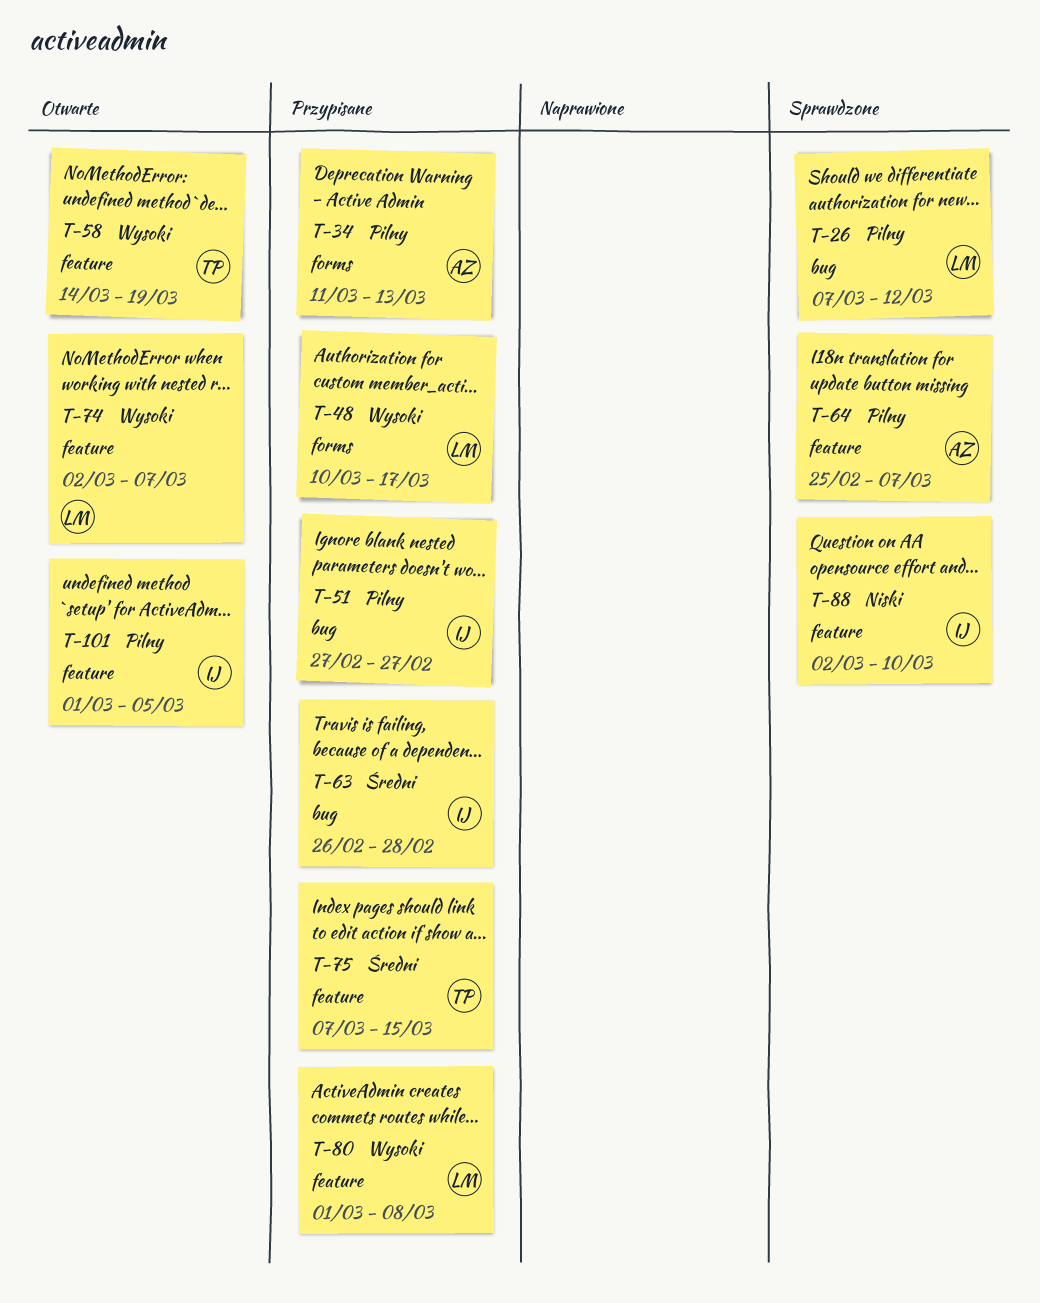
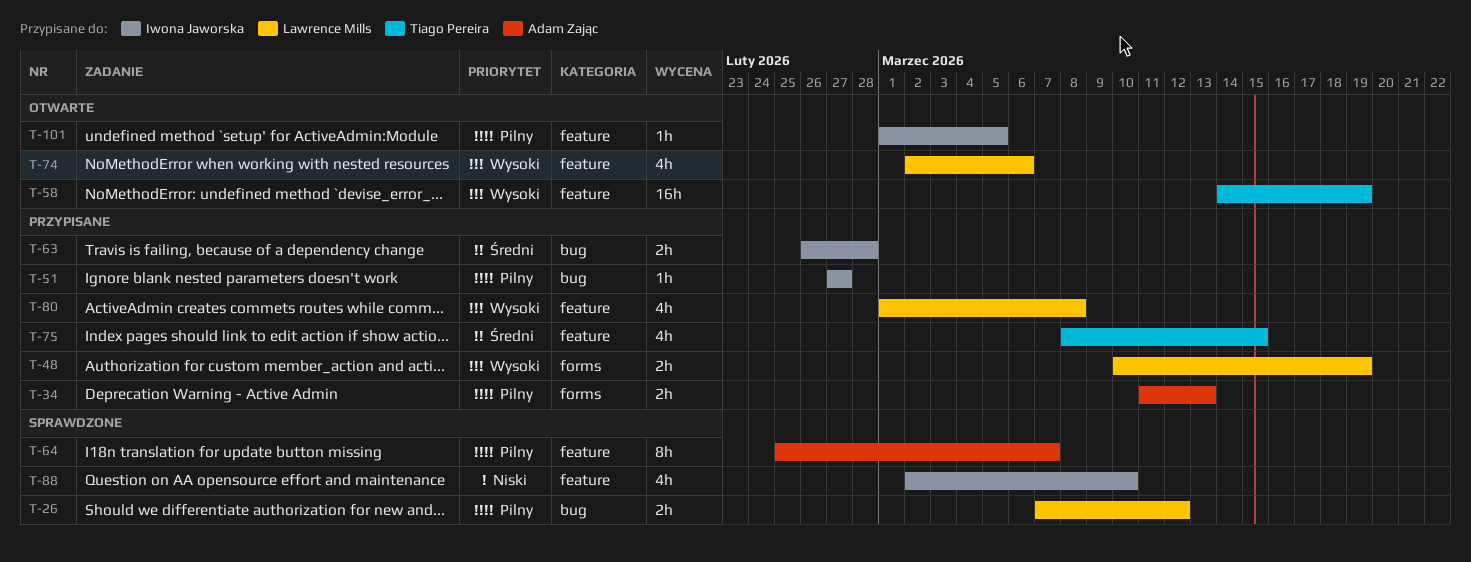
T-48, due: Mar 17 -> Mar 19
T-74, due: Mar 7 -> Mar 6
T-75, start: Mar 7 -> Mar 8

